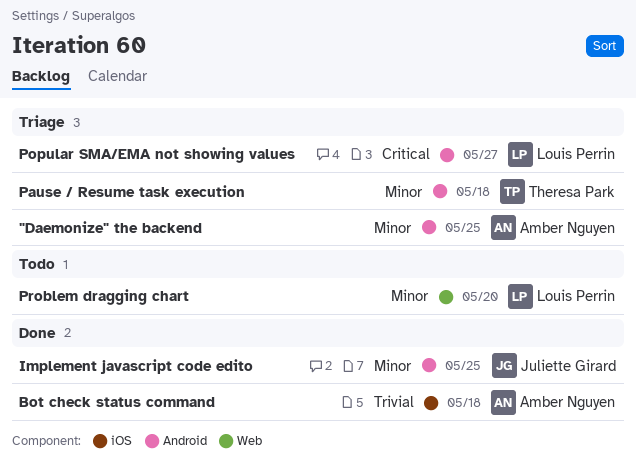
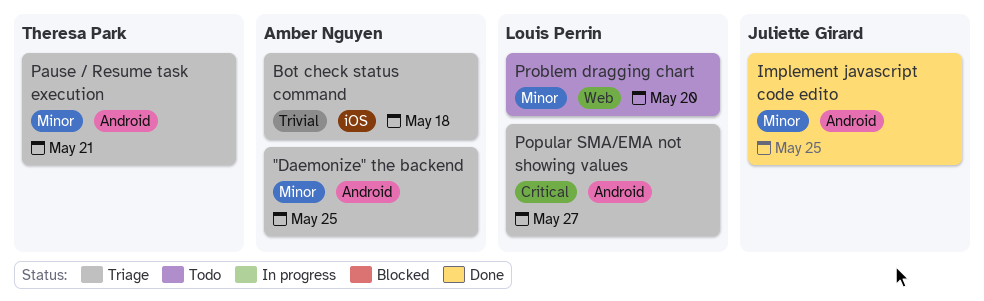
Bot check status command, status: Done -> Triage
Pause / Resume task execution, due: May 18 -> May 21

